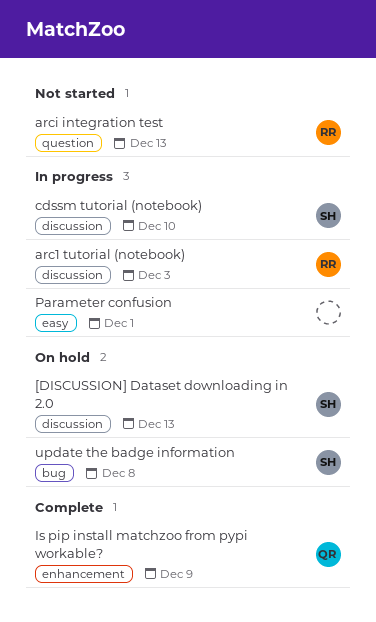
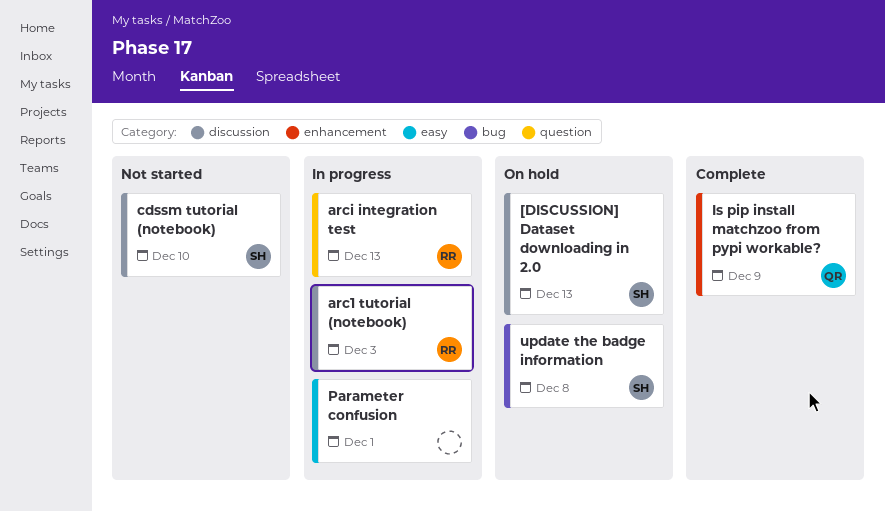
arci integration test, status: Not started -> In progress
cdssm tutorial (notebook), status: In progress -> Not started

